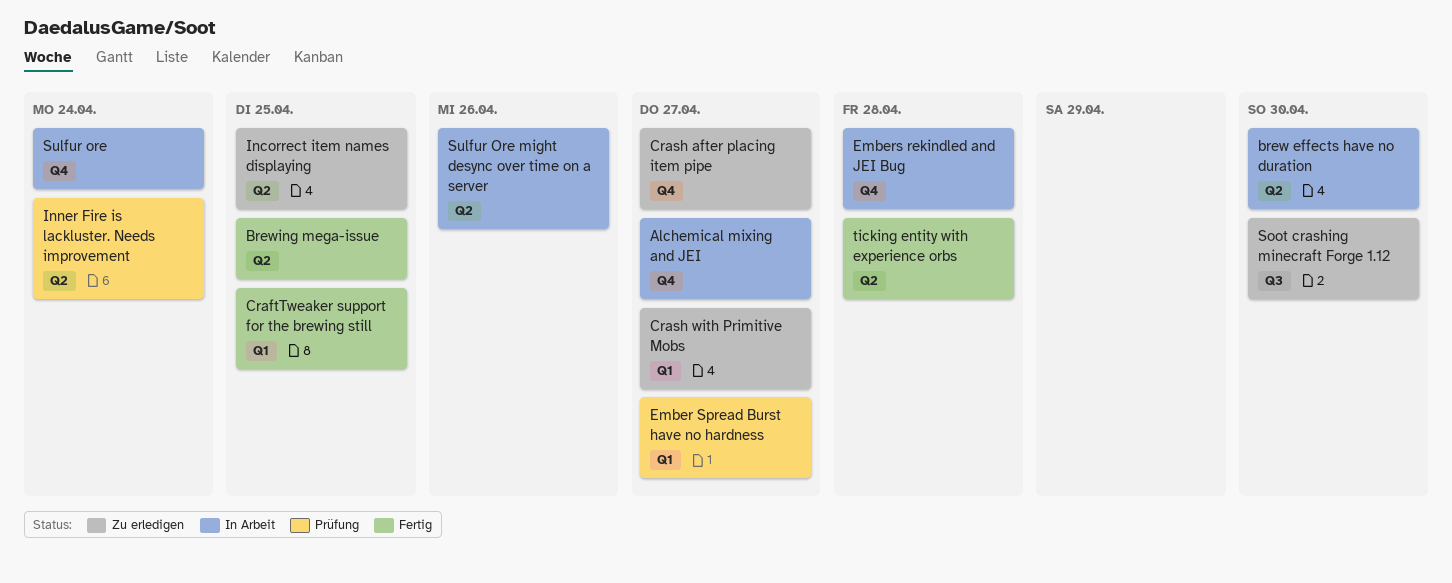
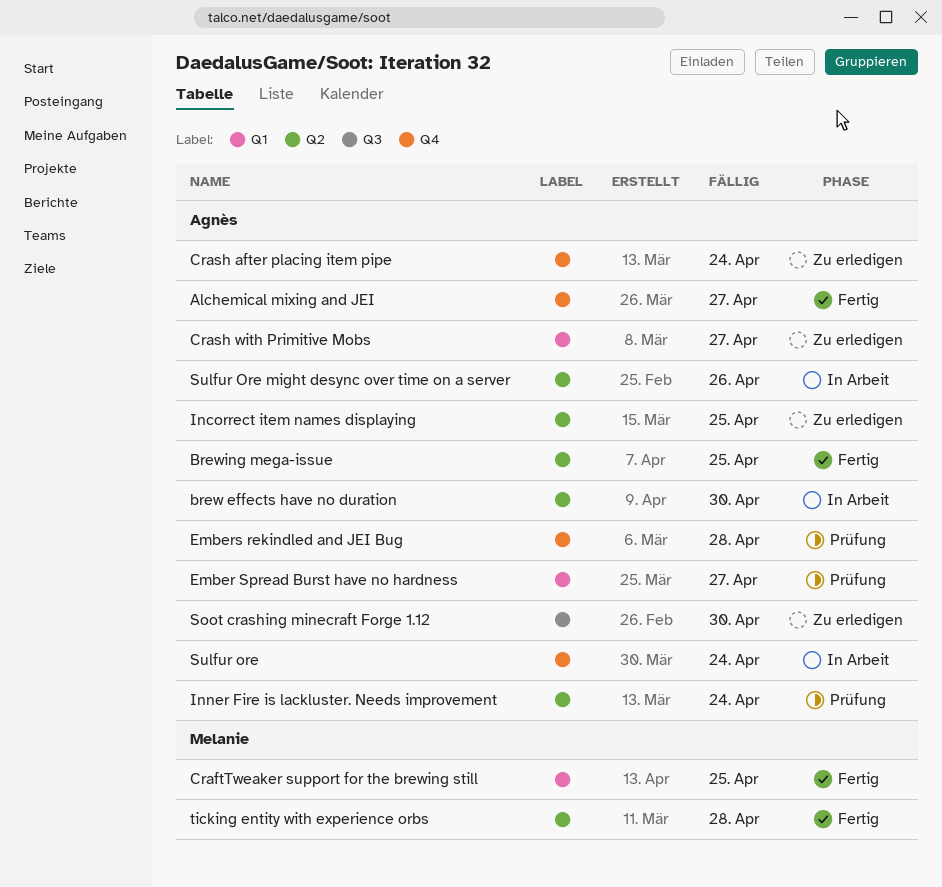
Alchemical mixing and JEI, status: In Arbeit -> Fertig
Crash after placing item pipe, due: Apr 27 -> Apr 24
Embers rekindled and JEI Bug, status: In Arbeit -> Prüfung

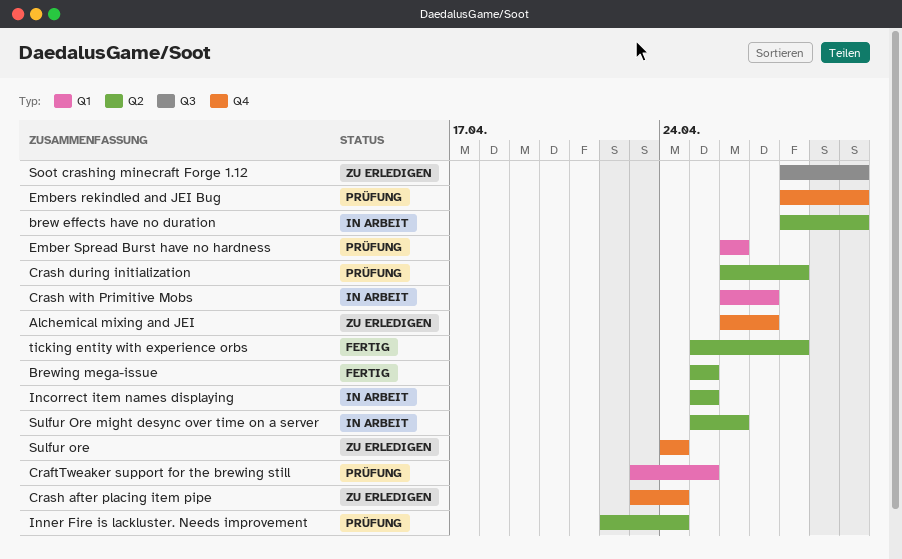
Alchemical mixing and JEI, status: Fertig -> Zu erledigen
CraftTweaker support for the brewing still, status: Fertig -> Prüfung
Crash during initialization: none -> present
Crash with Primitive Mobs, status: Zu erledigen -> In Arbeit
Ember Spread Burst have no hardness, due: Apr 27 -> Apr 26
Embers rekindled and JEI Bug, due: Apr 28 -> Apr 30
Incorrect item names displaying, status: Zu erledigen -> In Arbeit
Sulfur ore, status: In Arbeit -> Zu erledigen

